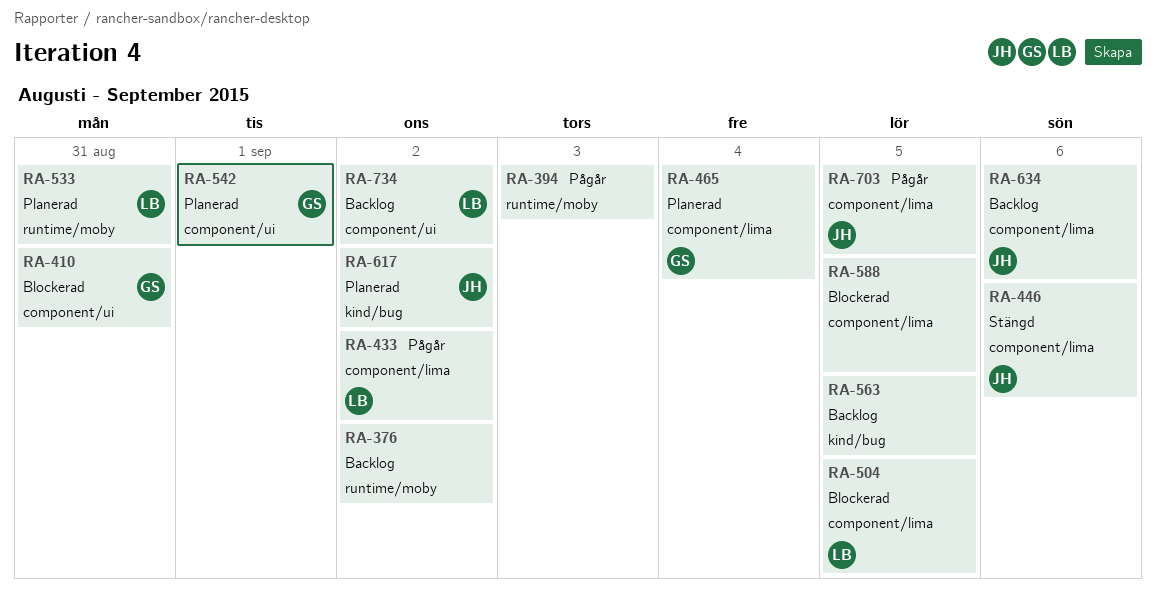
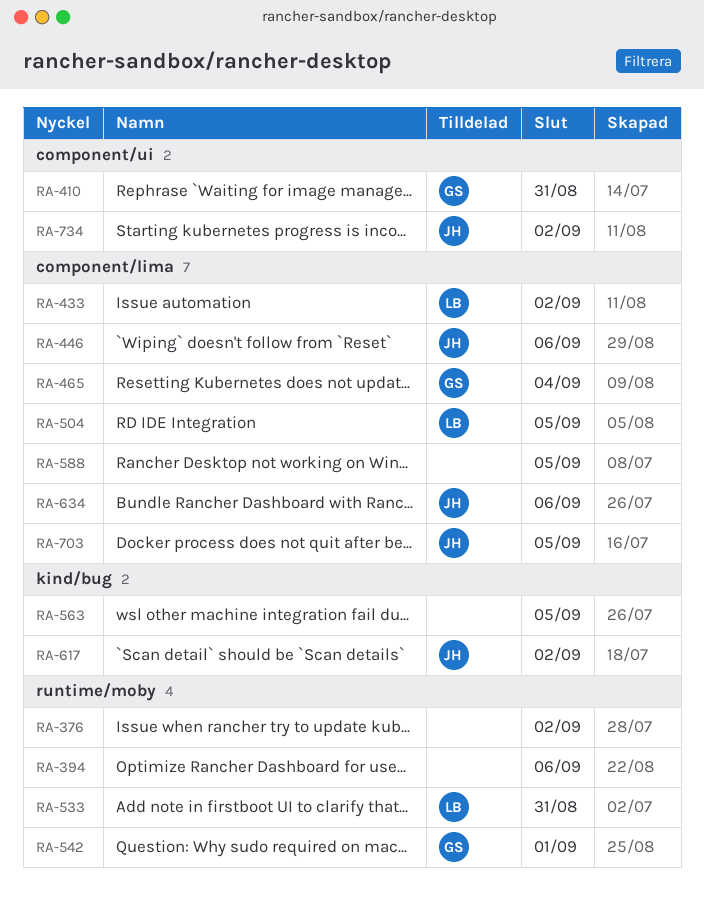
RA-394, due: Sep 3 -> Sep 6
RA-542, label: component/ui -> runtime/moby
RA-734, owner: LB -> JH

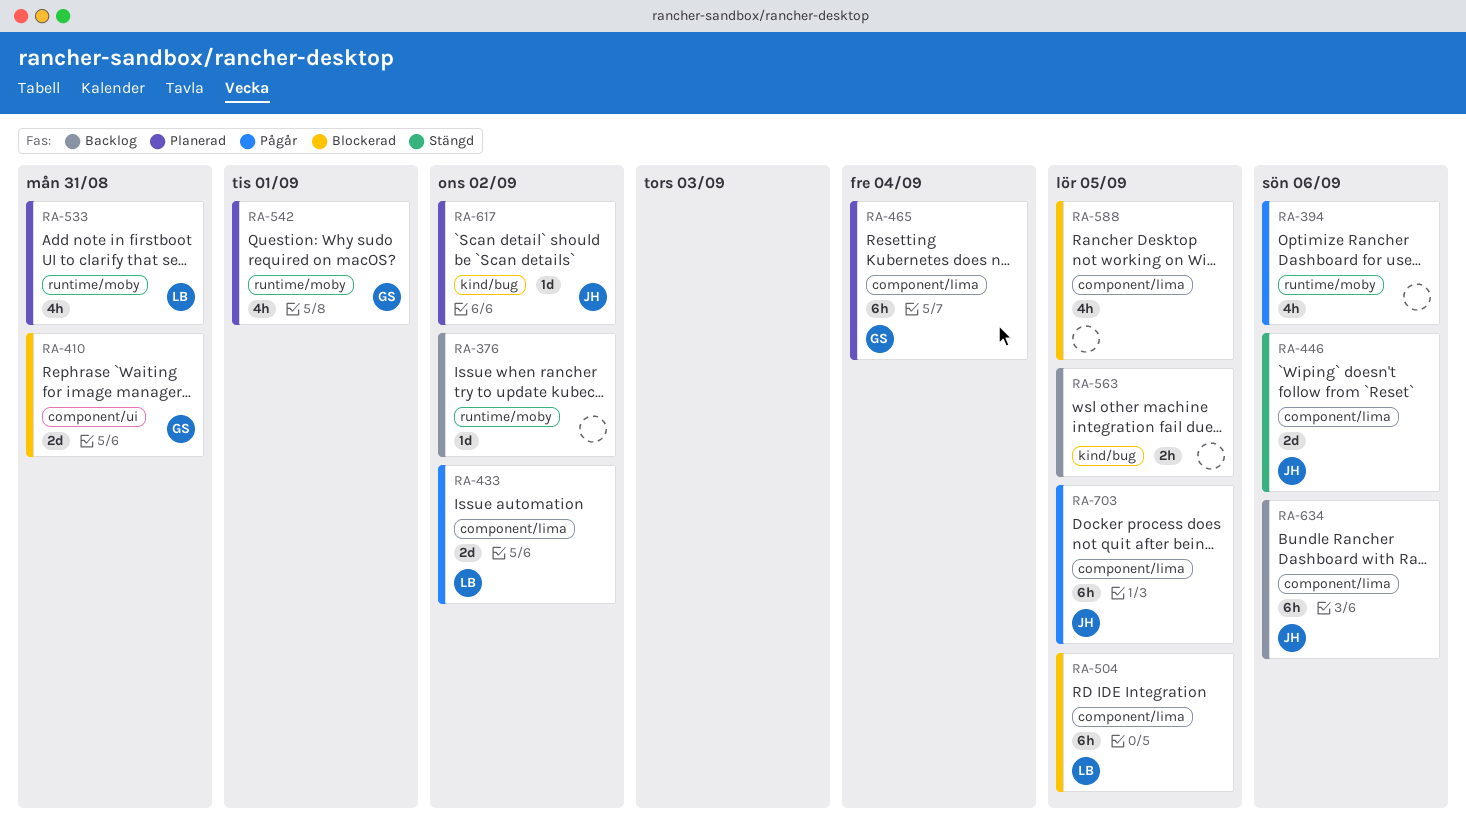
RA-734: present -> none

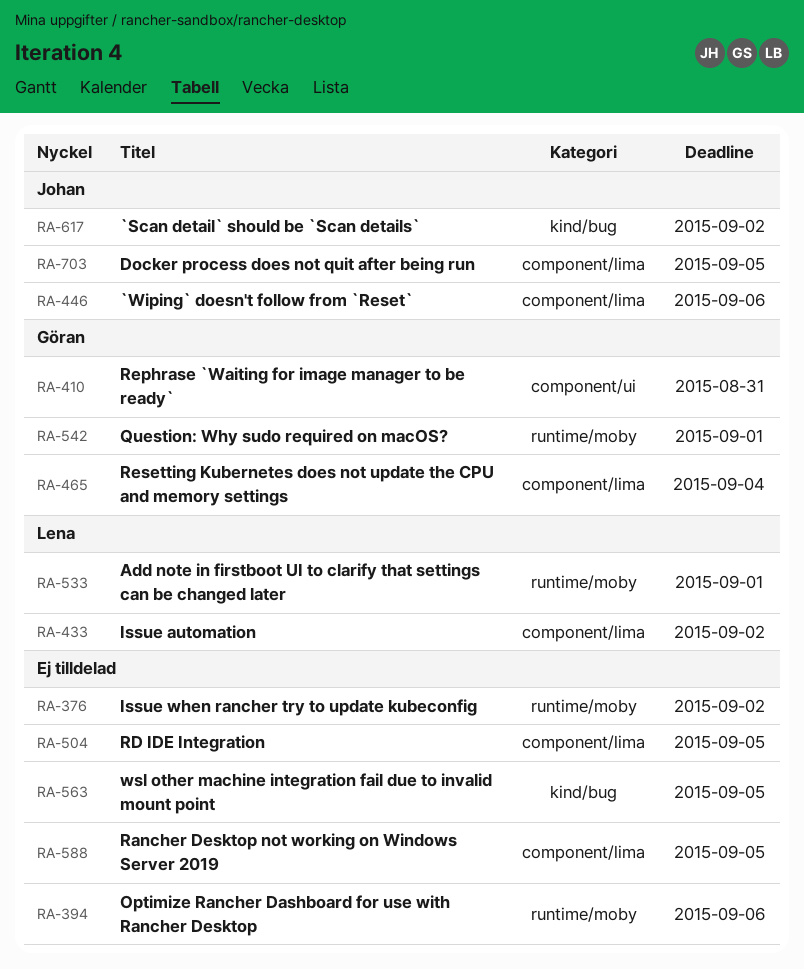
RA-504, owner: Lena -> none
RA-533, due: Aug 31 -> Sep 1
RA-634: present -> none

